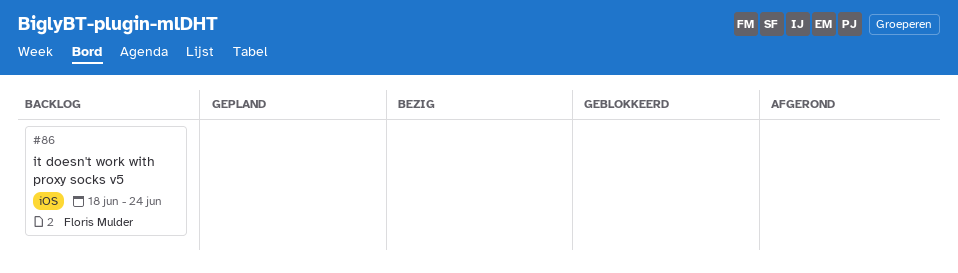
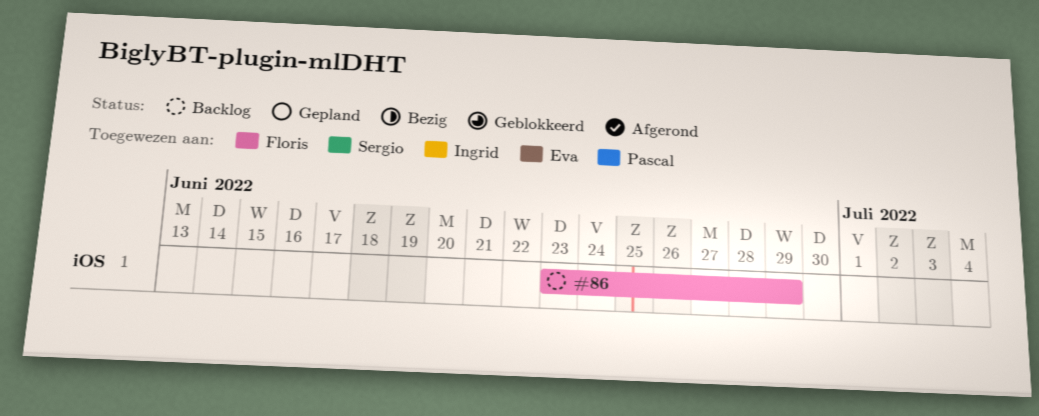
#86, start: Jun 18 -> Jun 23
#86, due: Jun 24 -> Jun 29

